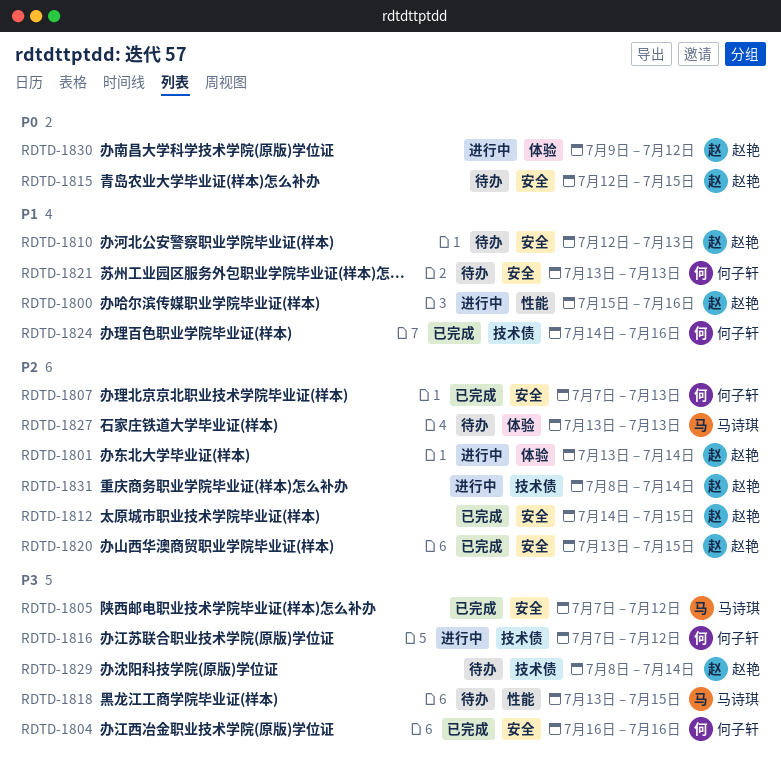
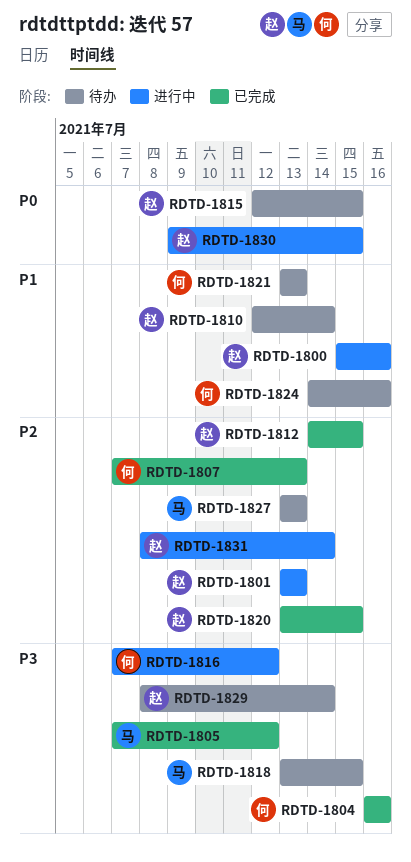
RDTD-1801, due: Jul 14 -> Jul 13
RDTD-1810, due: Jul 13 -> Jul 14
RDTD-1824, status: 已完成 -> 待办
RDTD-1830, due: Jul 12 -> Jul 15

